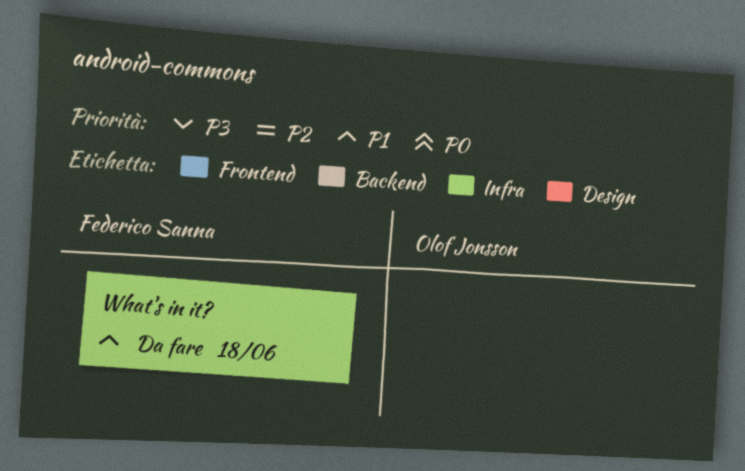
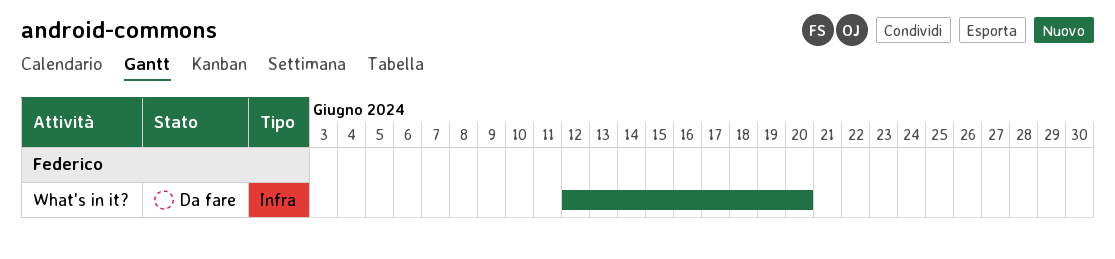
What's in it?, due: Jun 18 -> Jun 20

